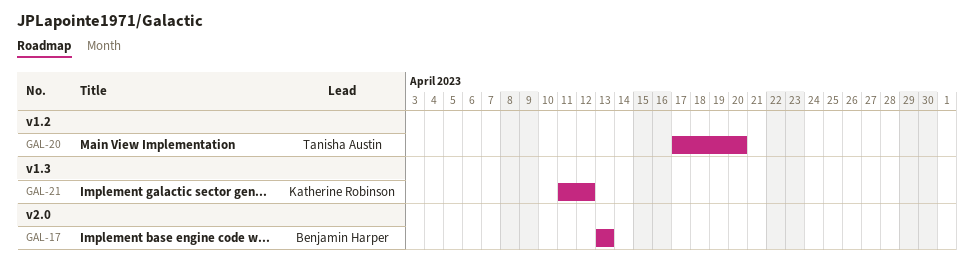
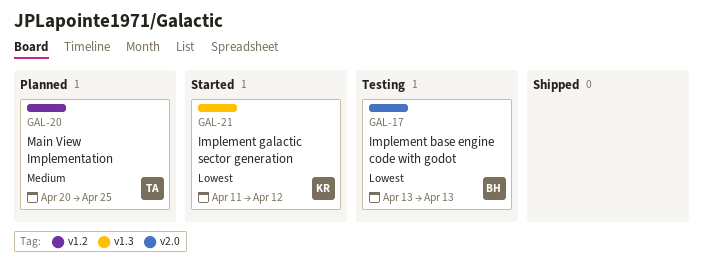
GAL-20, start: Apr 17 -> Apr 20
GAL-20, due: Apr 20 -> Apr 25

